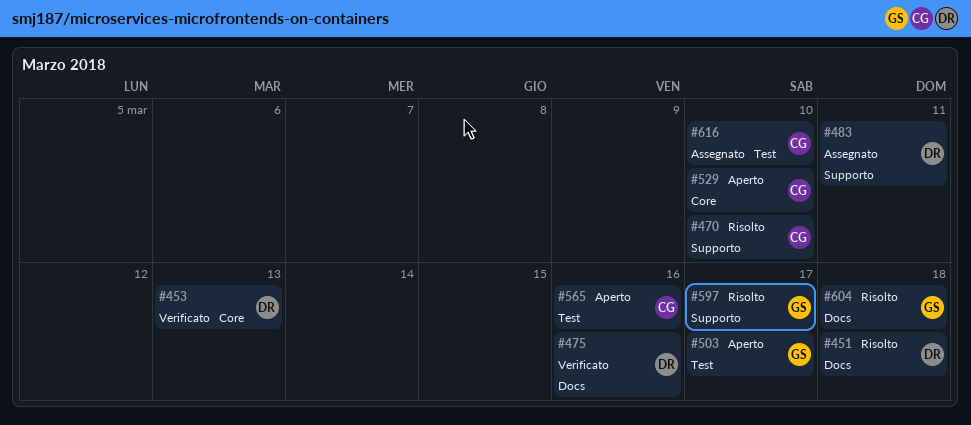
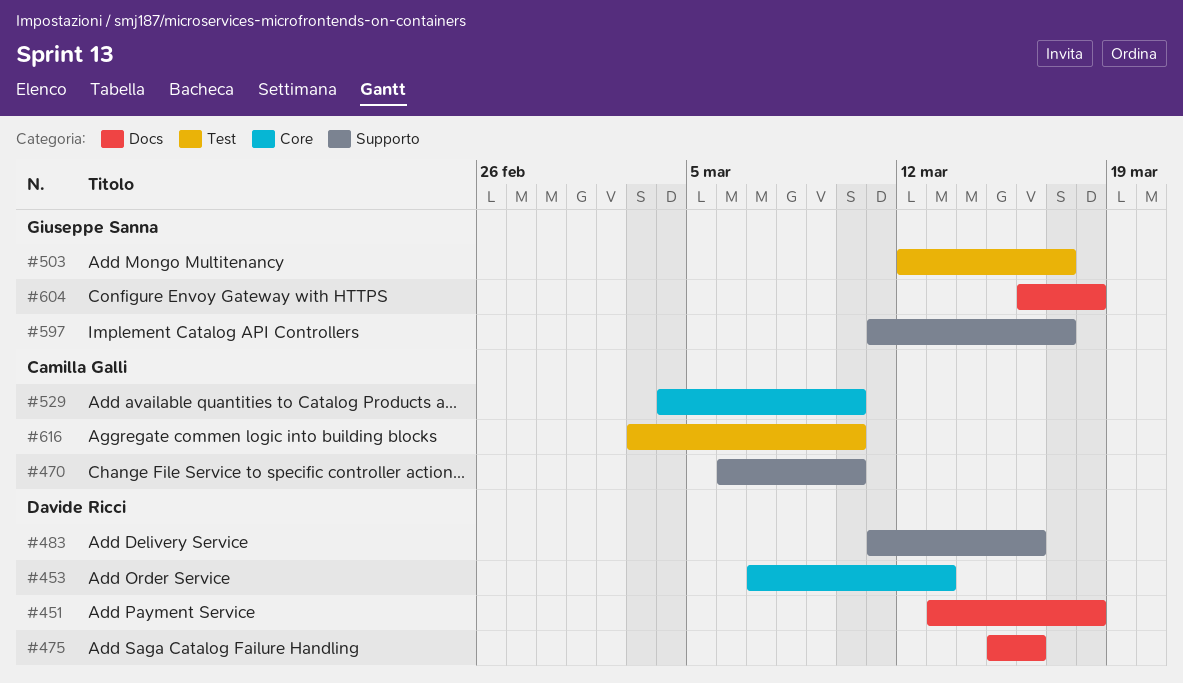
#483, due: Mar 11 -> Mar 16
#565: present -> none

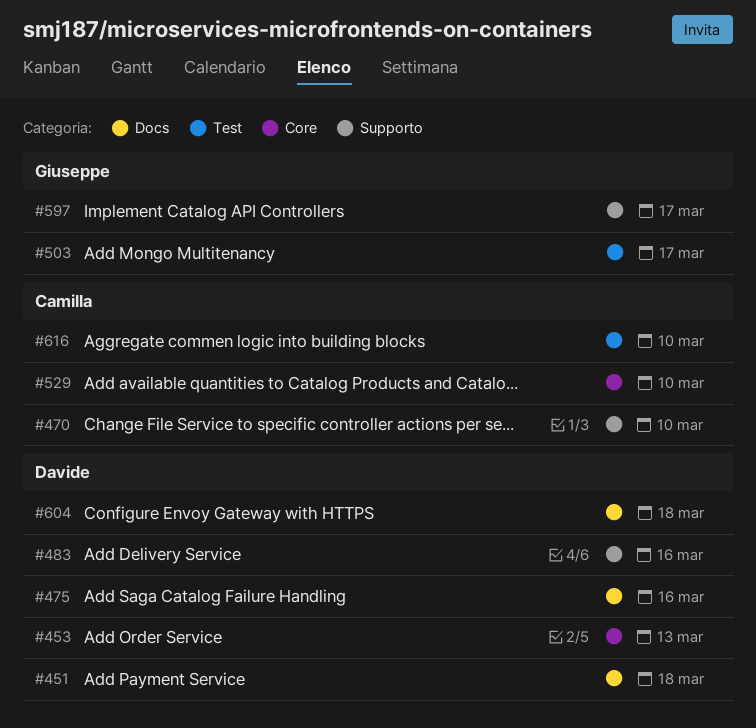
#604, owner: Giuseppe Sanna -> Davide Ricci

